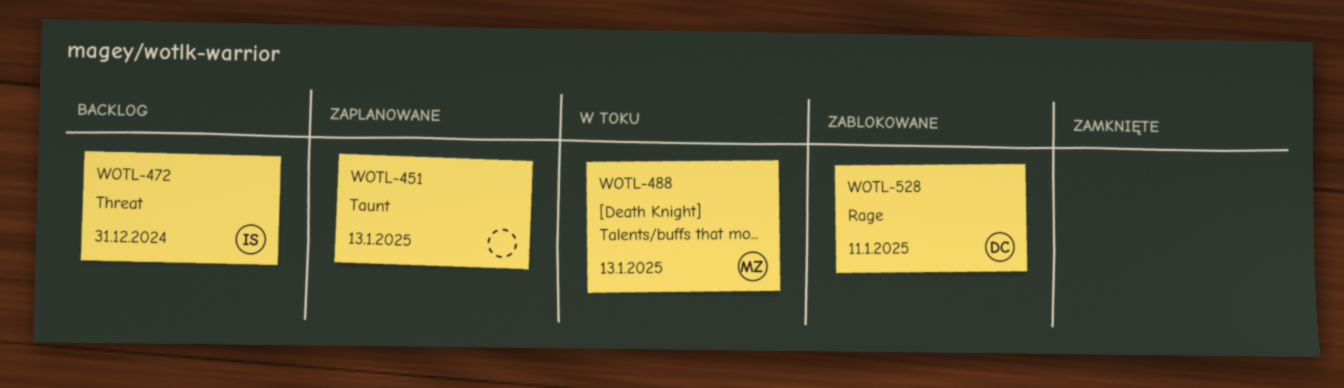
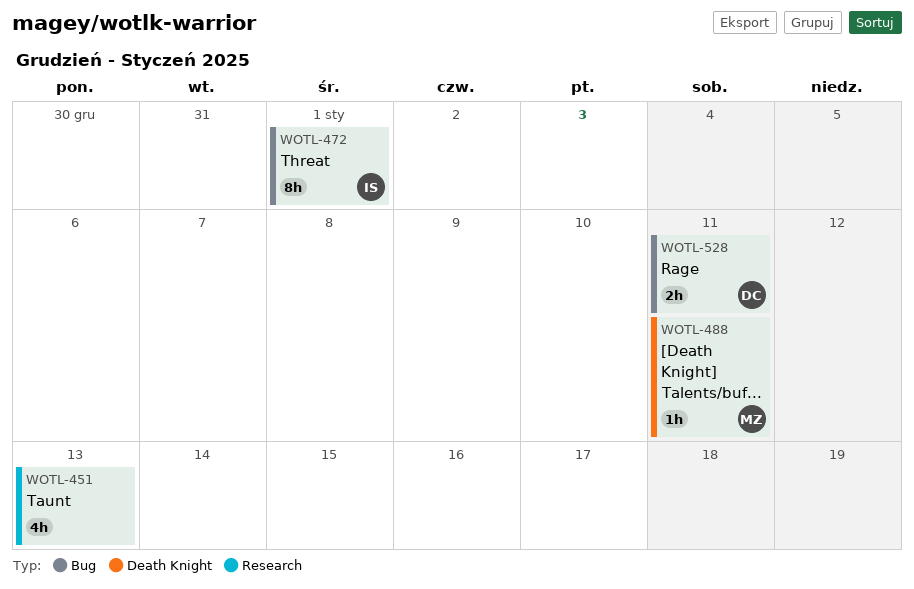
WOTL-472, due: Dec 31 -> Jan 1
WOTL-488, due: Jan 13 -> Jan 11

